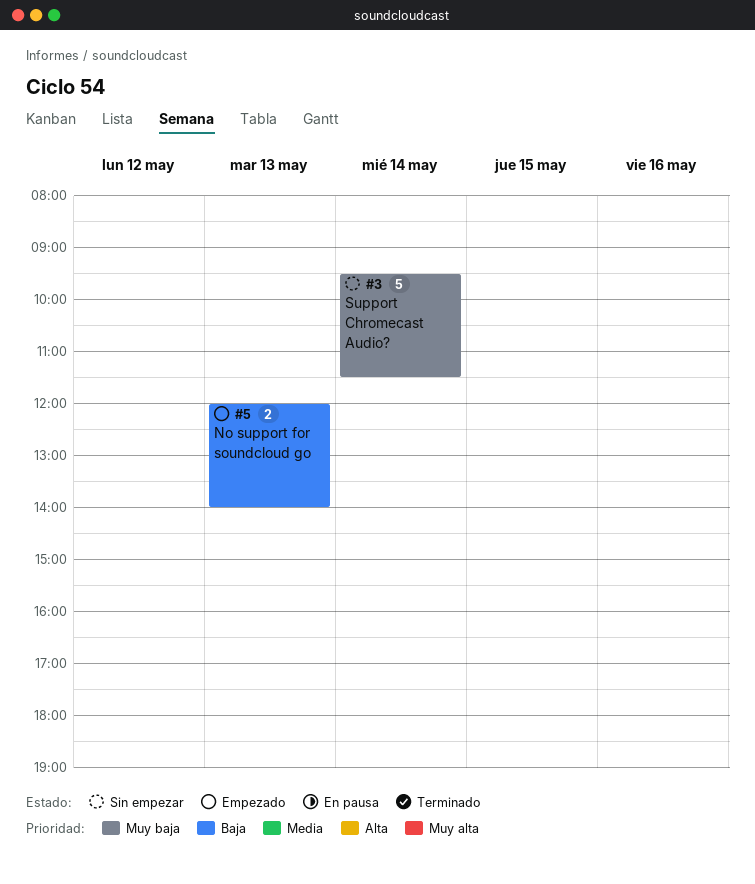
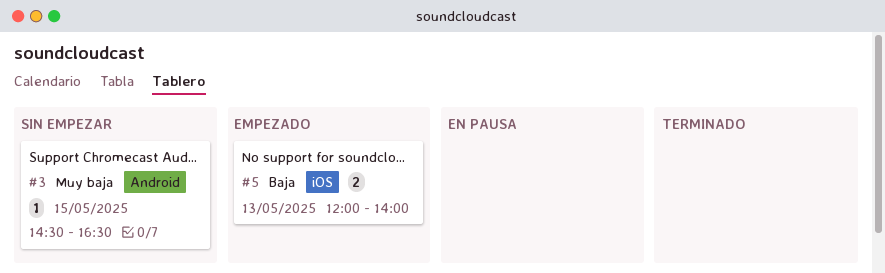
#3, estimate: 5 -> 1
#3, day: May 14 -> May 15
#3, begins: 09:30 -> 14:30
#3, ends: 11:30 -> 16:30

